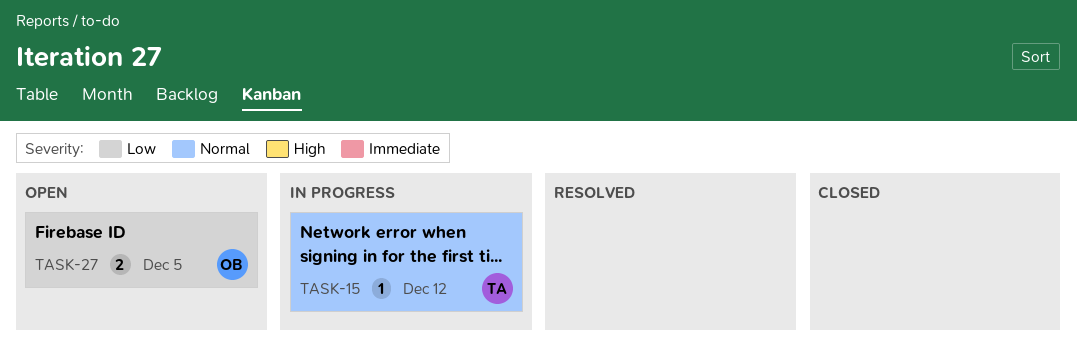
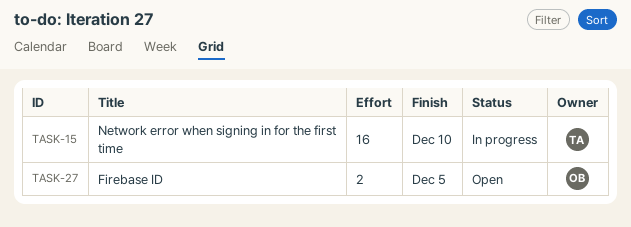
TASK-15, estimate: 1 -> 16
TASK-15, due: Dec 12 -> Dec 10

